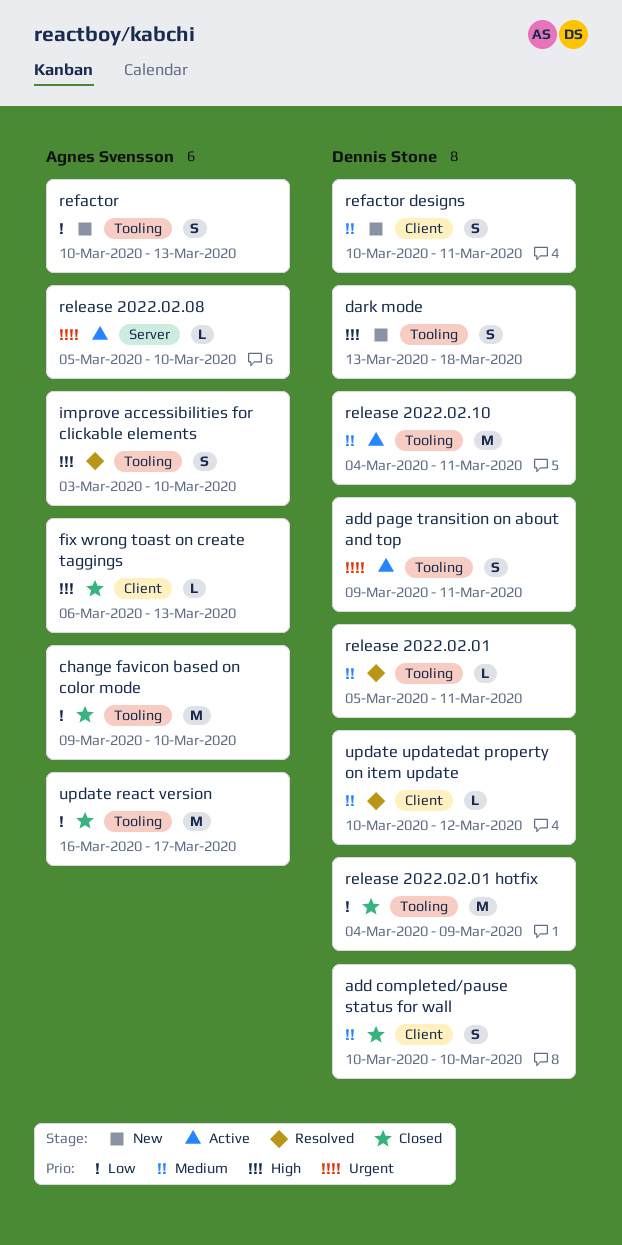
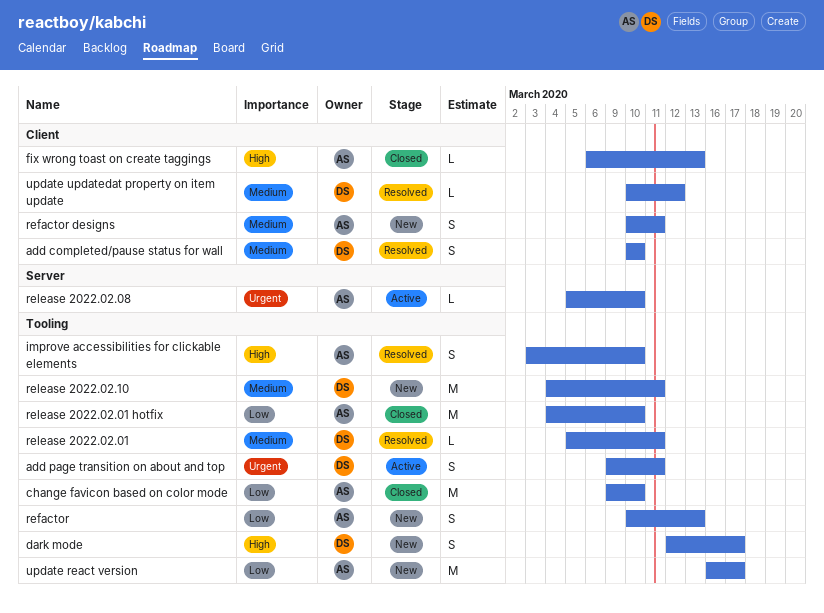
add completed/pause status for wall, status: Closed -> Resolved
dark mode, start: Mar 13 -> Mar 12
dark mode, due: Mar 18 -> Mar 17
refactor designs, owner: Dennis Stone -> Agnes Svensson
release 2022.02.01 hotfix, owner: Dennis Stone -> Agnes Svensson
release 2022.02.01 hotfix, due: Mar 9 -> Mar 10
release 2022.02.10, status: Active -> New
update react version, status: Closed -> New

